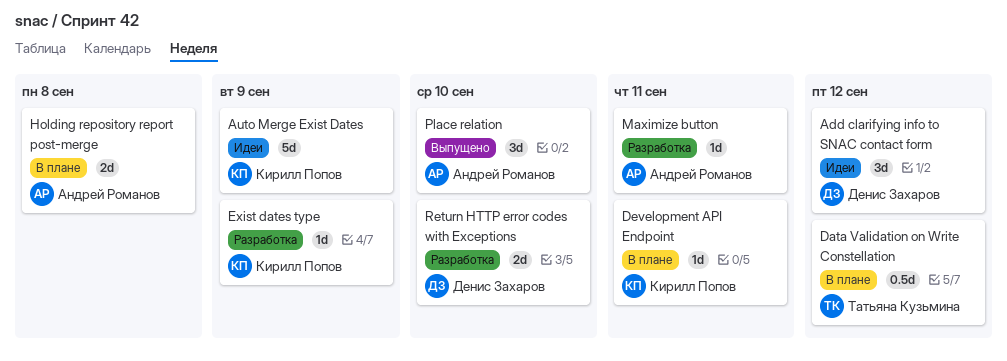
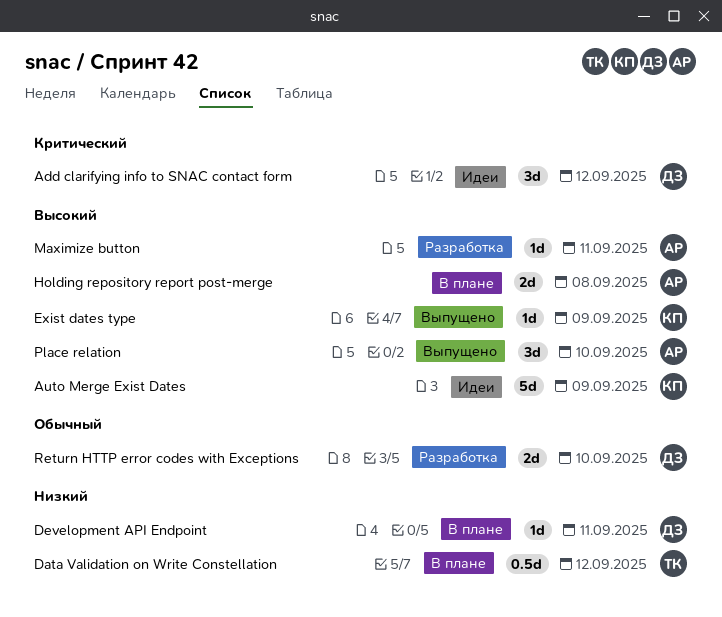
Development API Endpoint, owner: Кирилл Попов -> Денис Захаров
Exist dates type, status: Разработка -> Выпущено

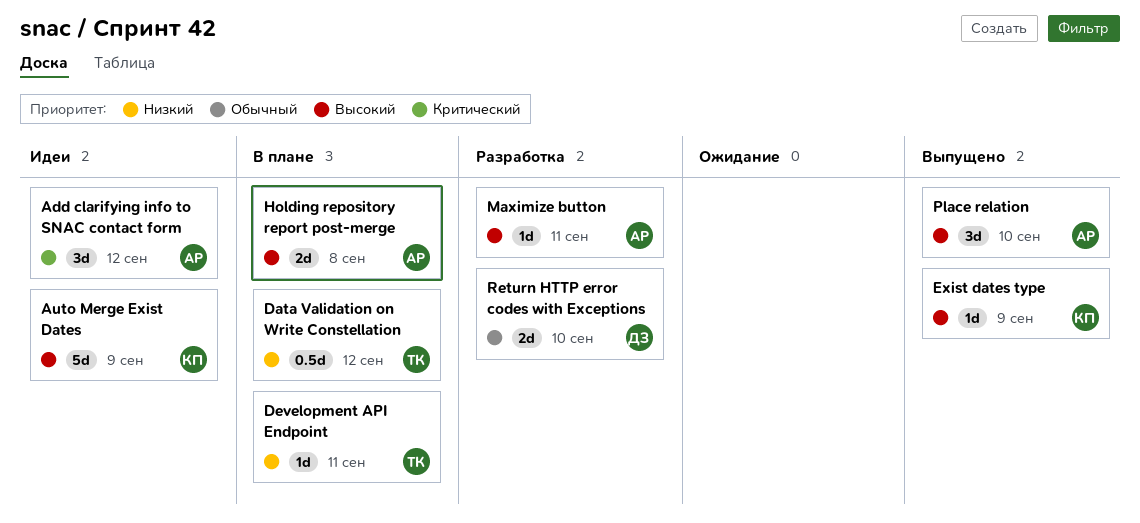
Add clarifying info to SNAC contact form, owner: ДЗ -> АР
Development API Endpoint, owner: ДЗ -> ТК

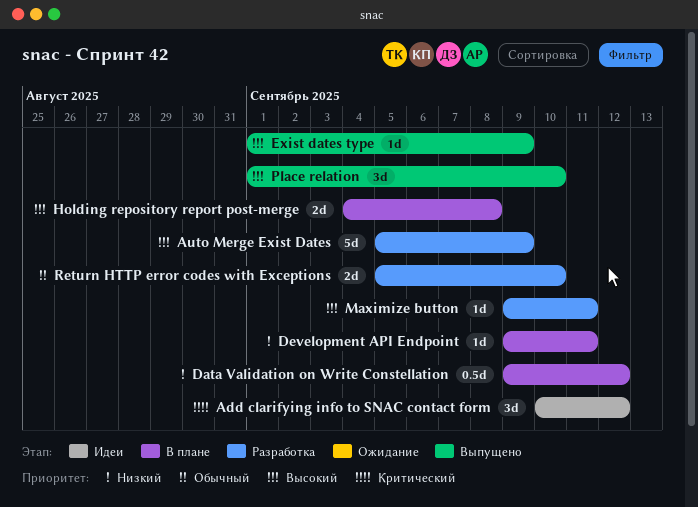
Auto Merge Exist Dates, status: Идеи -> Разработка

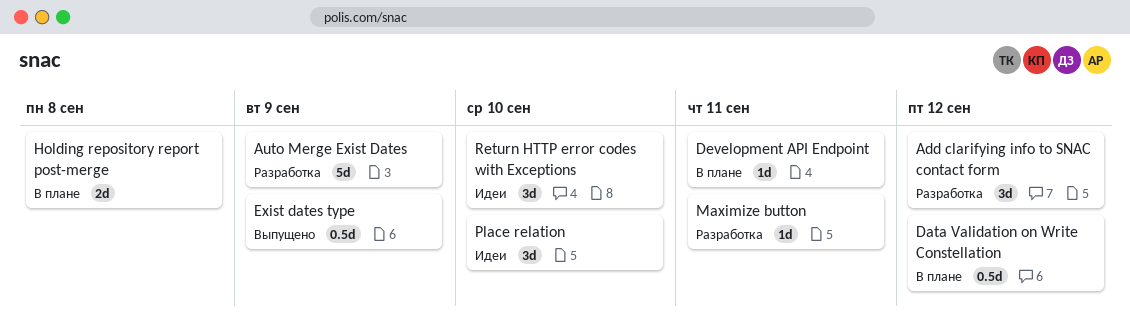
Add clarifying info to SNAC contact form, status: Идеи -> Разработка
Exist dates type, estimate: 1d -> 0.5d
Place relation, status: Выпущено -> Идеи
Return HTTP error codes with Exceptions, status: Разработка -> Идеи
Return HTTP error codes with Exceptions, estimate: 2d -> 3d

